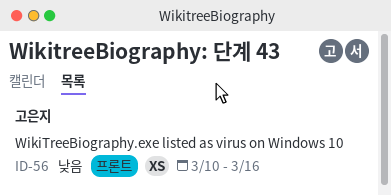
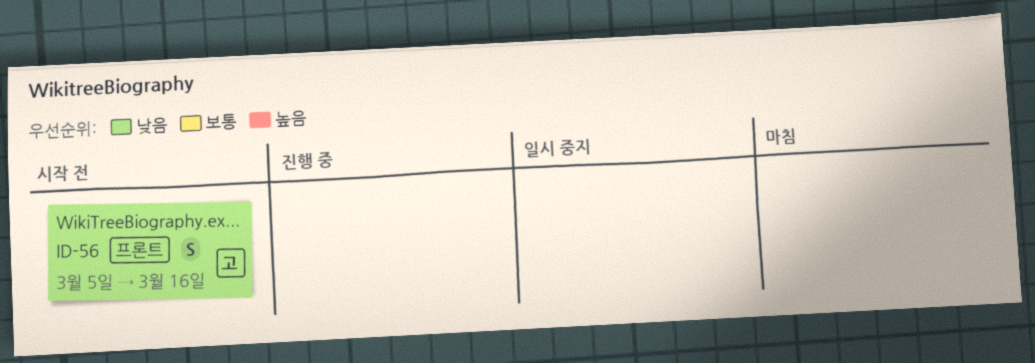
ID-56, estimate: XS -> S
ID-56, start: Mar 10 -> Mar 5

